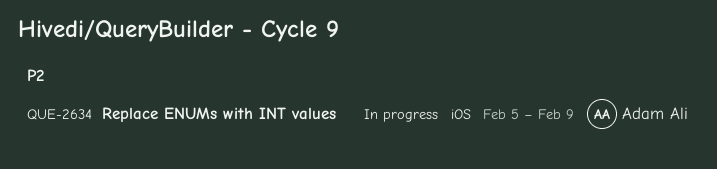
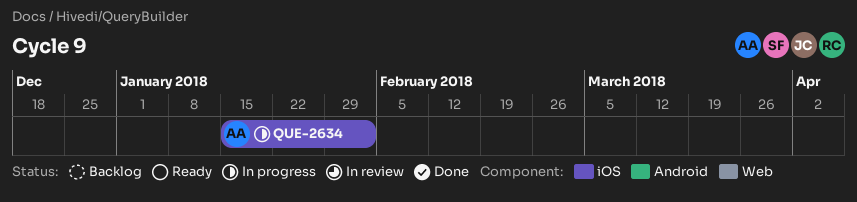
QUE-2634, start: Feb 5 -> Jan 15
QUE-2634, due: Feb 9 -> Feb 2

